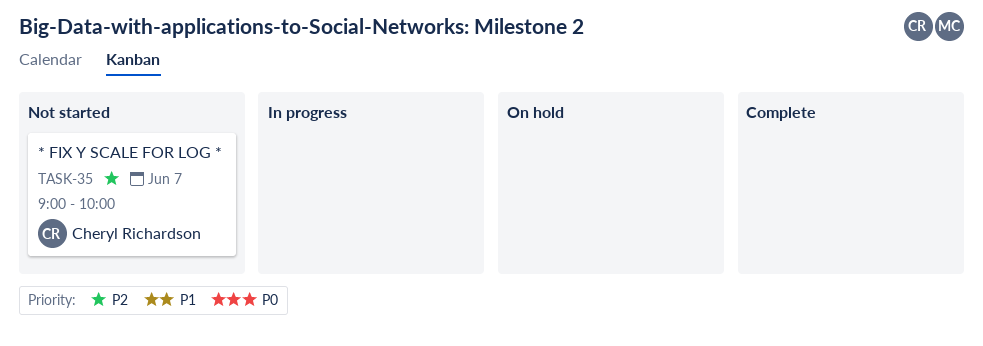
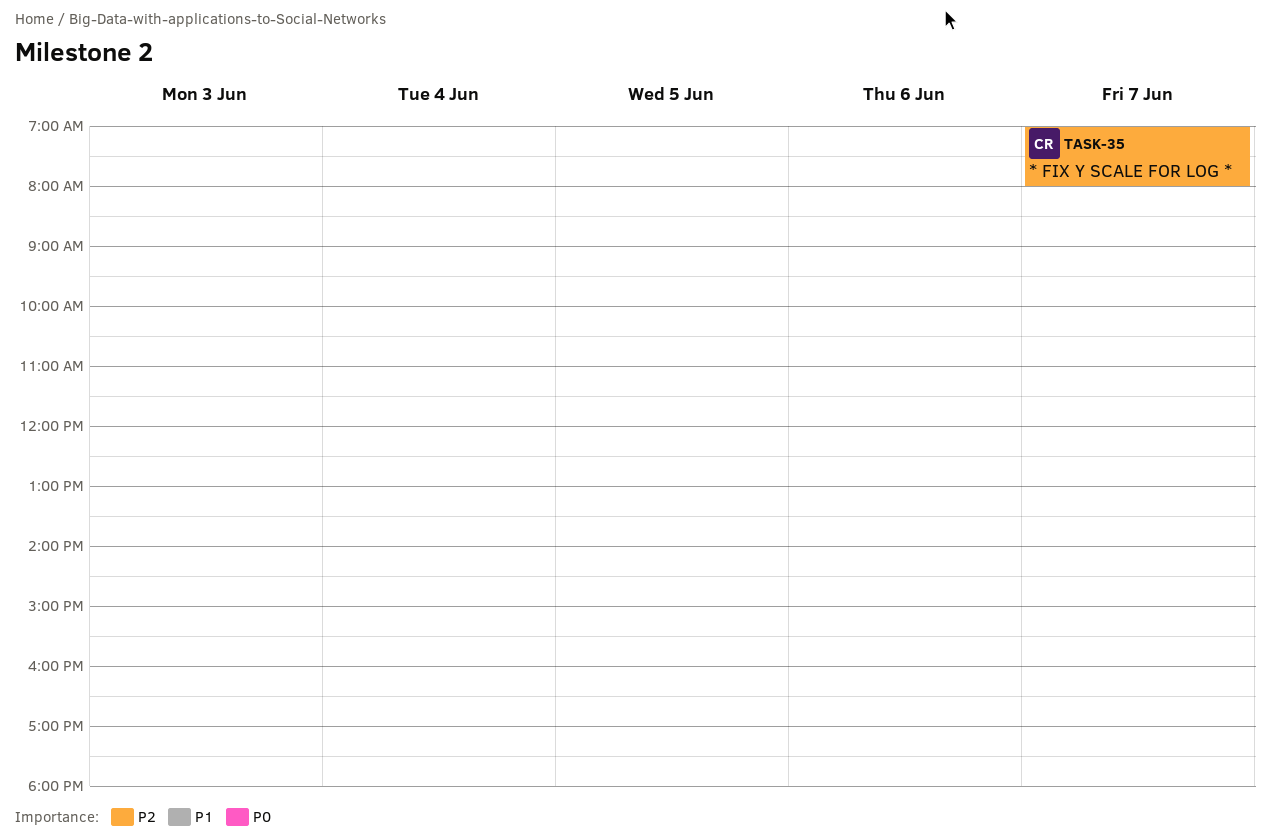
TASK-35, begins: 09:00 -> 07:00
TASK-35, ends: 10:00 -> 08:00

